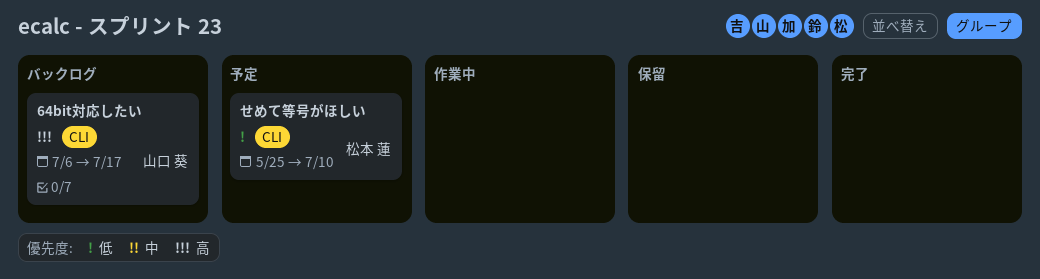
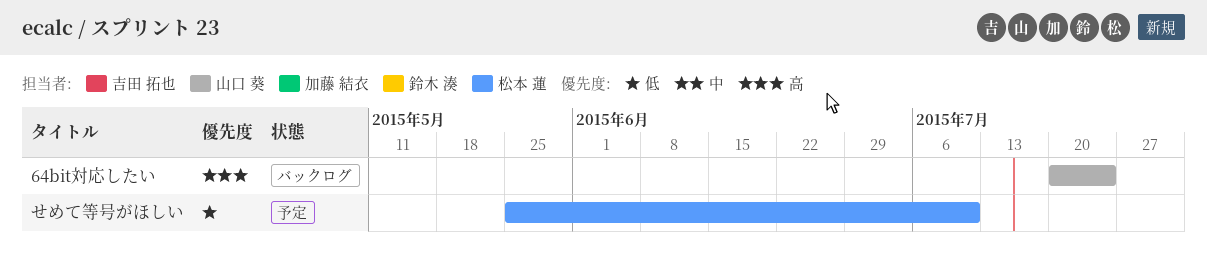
64bit対応したい, start: Jul 6 -> Jul 20
64bit対応したい, due: Jul 17 -> Jul 24

